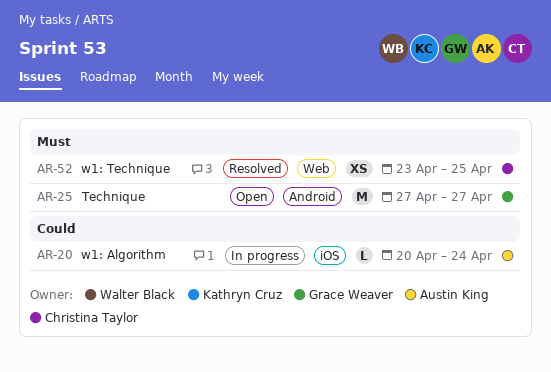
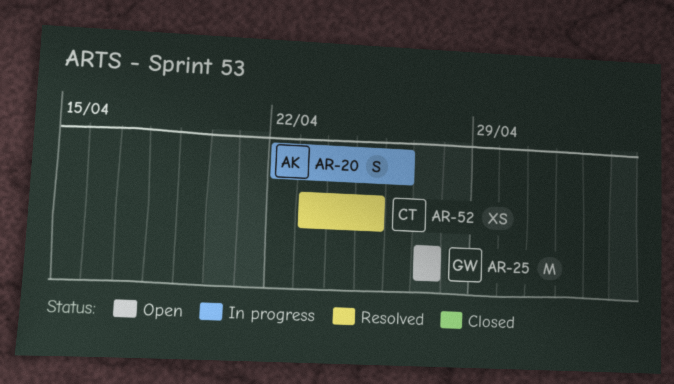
AR-20, estimate: L -> S
AR-20, start: Apr 20 -> Apr 22
AR-20, due: Apr 24 -> Apr 26

